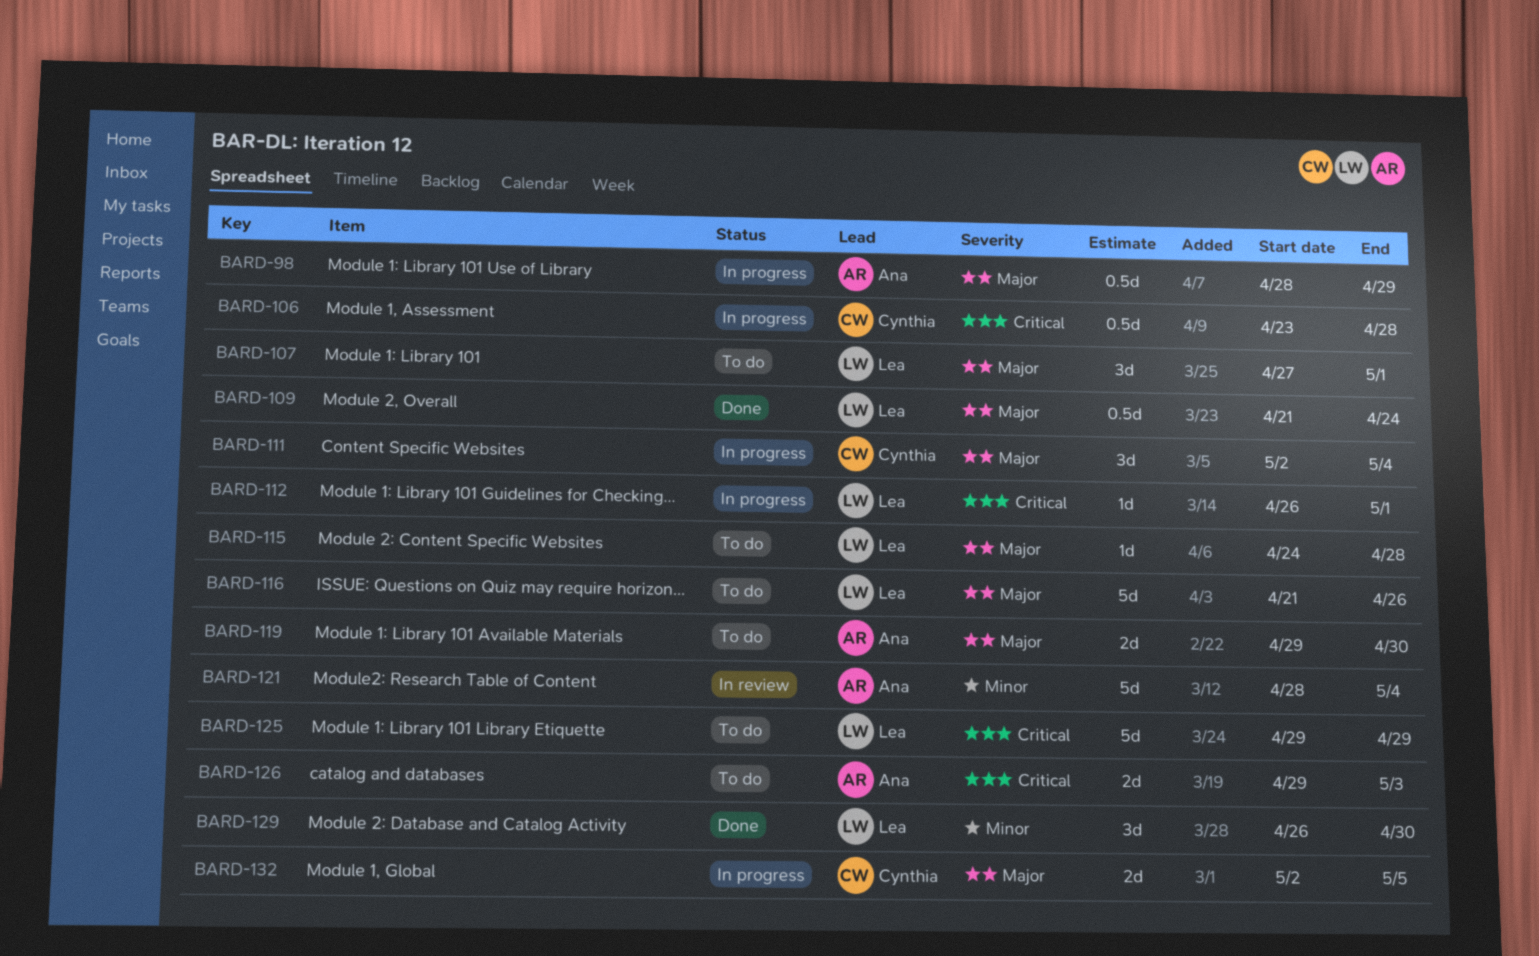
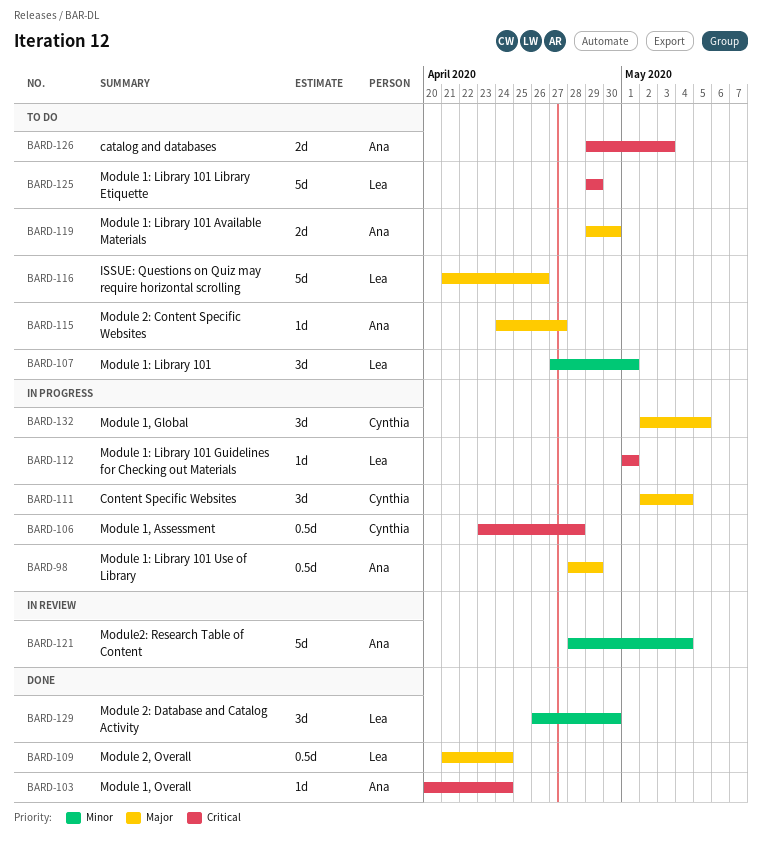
BARD-103: none -> present
BARD-107, priority: Major -> Minor
BARD-112, start: Apr 26 -> May 1
BARD-115, owner: Lea -> Ana
BARD-115, due: Apr 28 -> Apr 27
BARD-132, estimate: 2d -> 3d

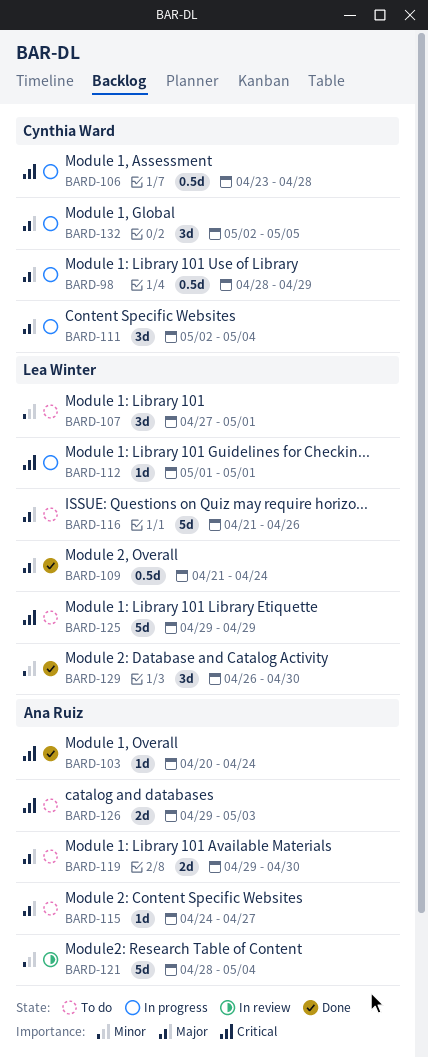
BARD-98, owner: Ana Ruiz -> Cynthia Ward

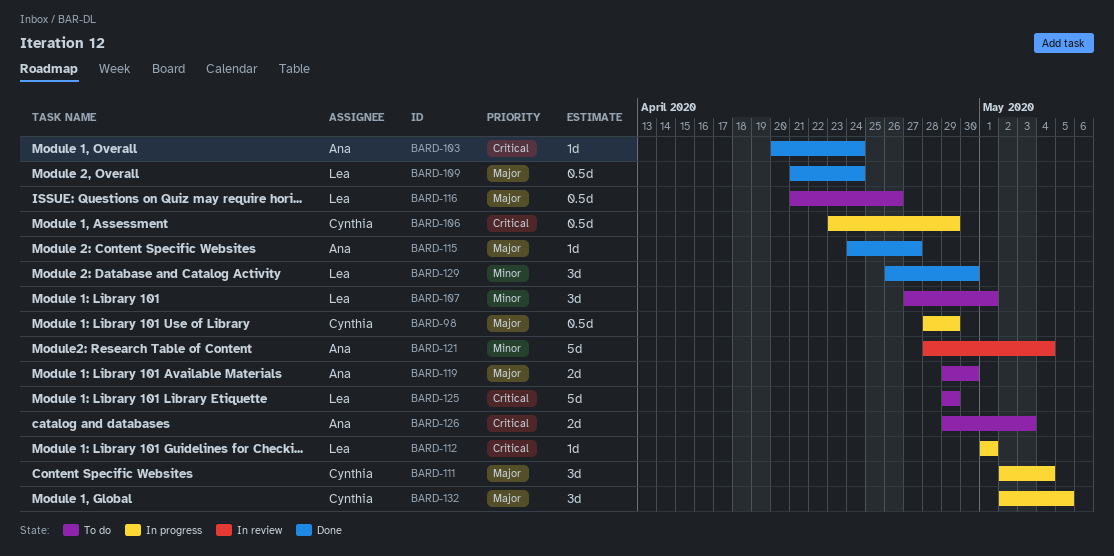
BARD-106, due: Apr 28 -> Apr 29
BARD-115, status: To do -> Done
BARD-116, estimate: 5d -> 0.5d

